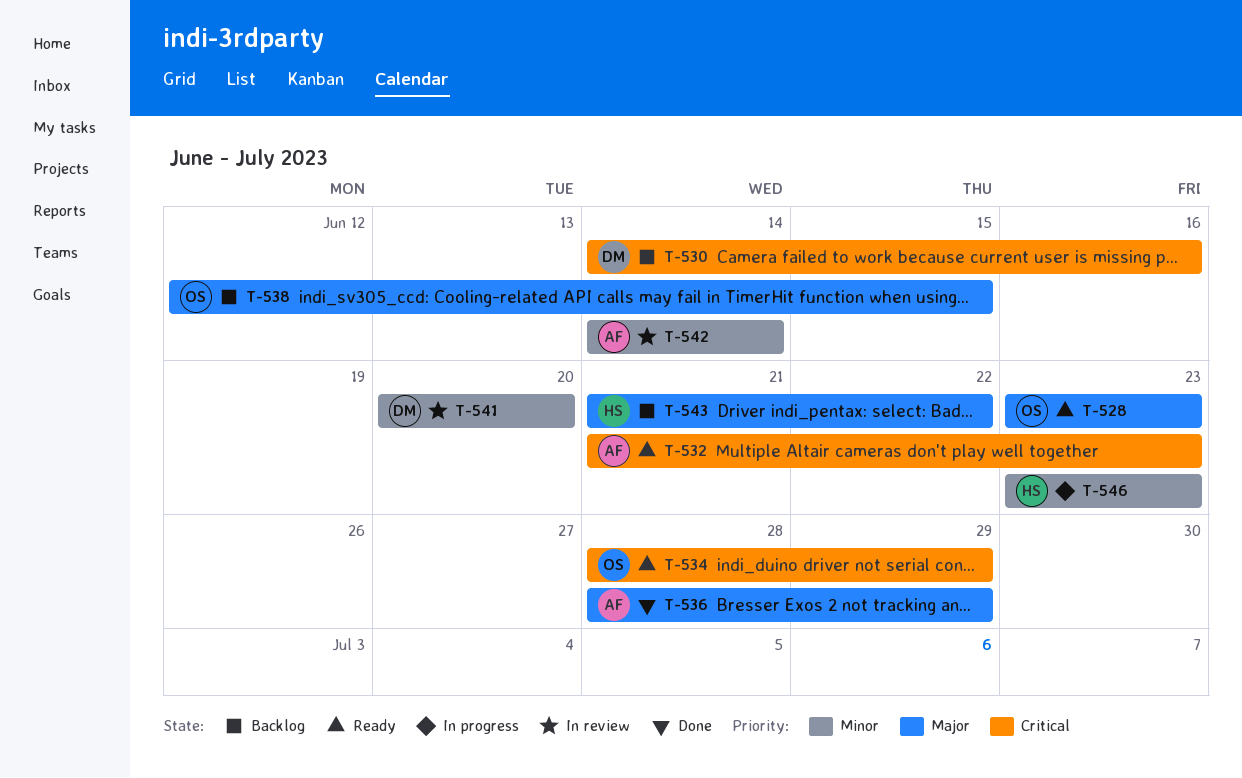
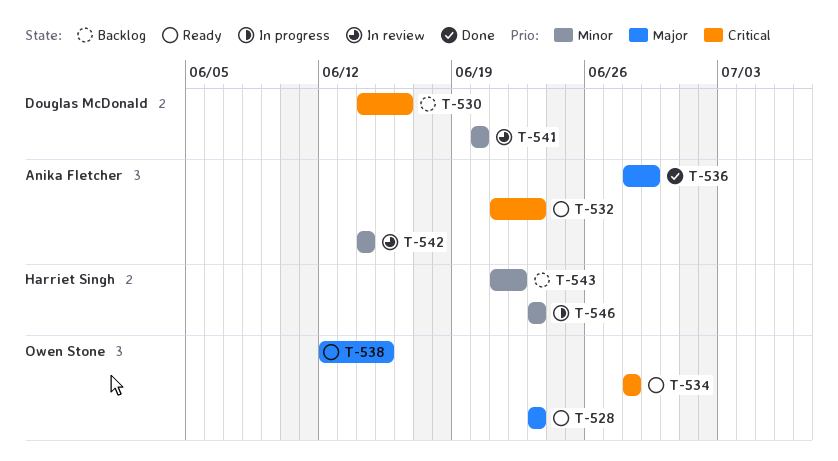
T-534, due: Jun 29 -> Jun 28
T-538, status: Backlog -> Ready
T-543, priority: Major -> Minor

